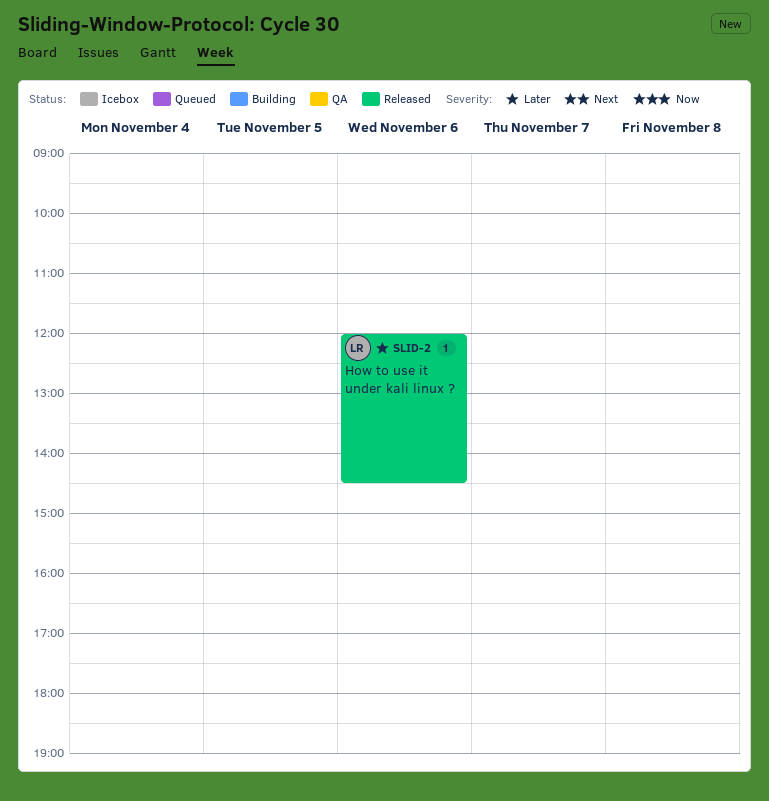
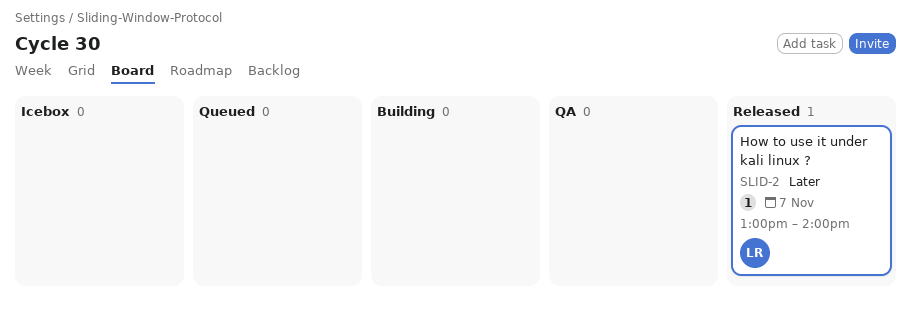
SLID-2, day: Nov 6 -> Nov 7
SLID-2, begins: 12:00 -> 13:00
SLID-2, ends: 14:30 -> 14:00

